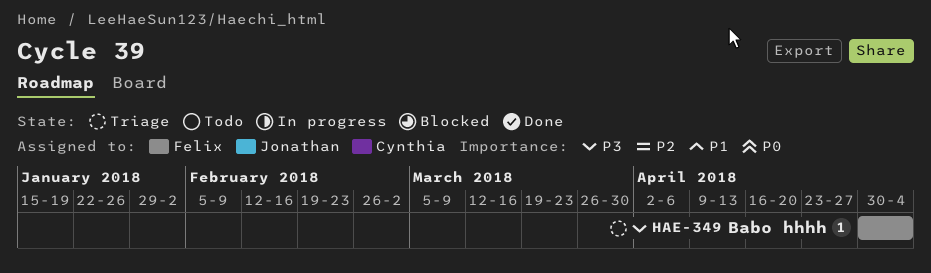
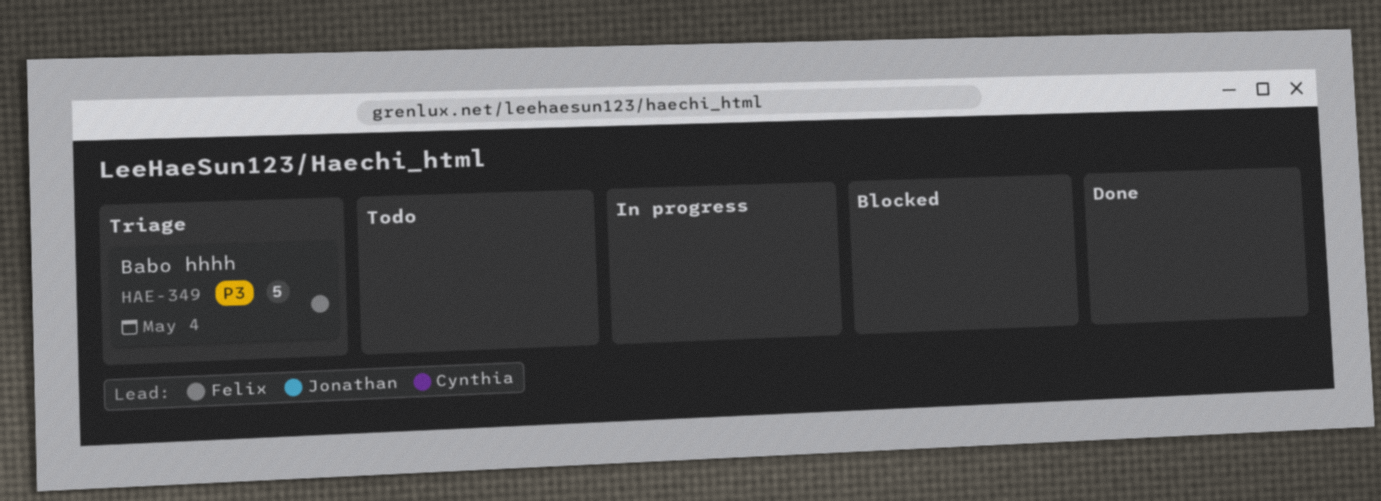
HAE-349, estimate: 1 -> 5

